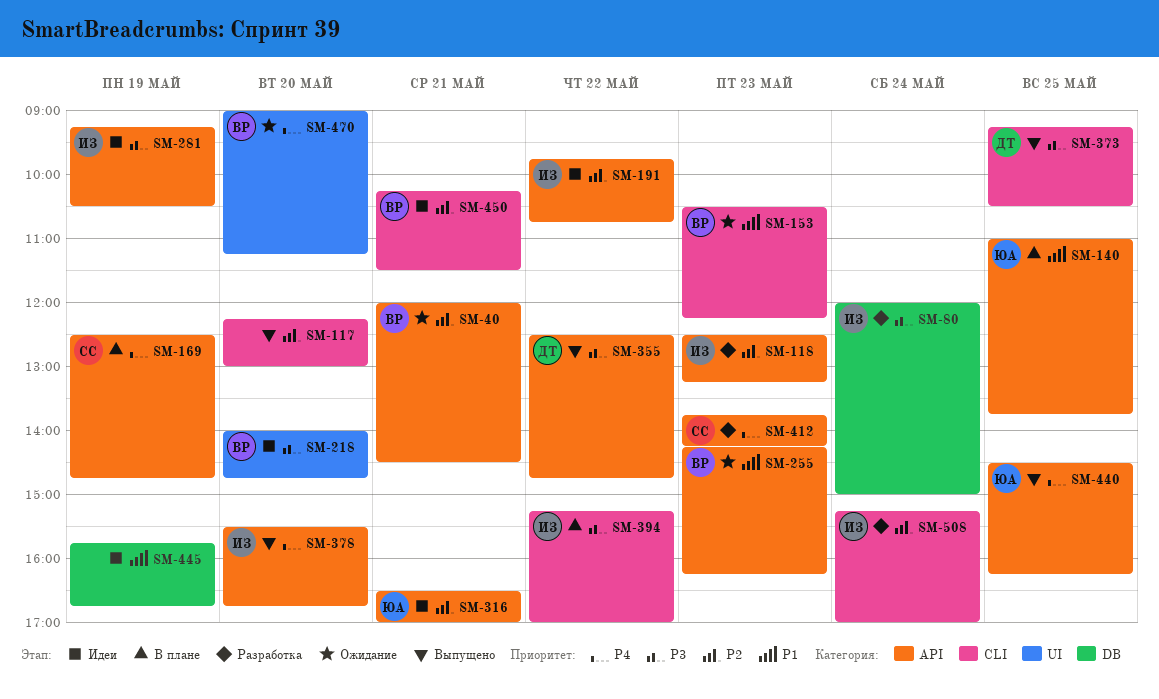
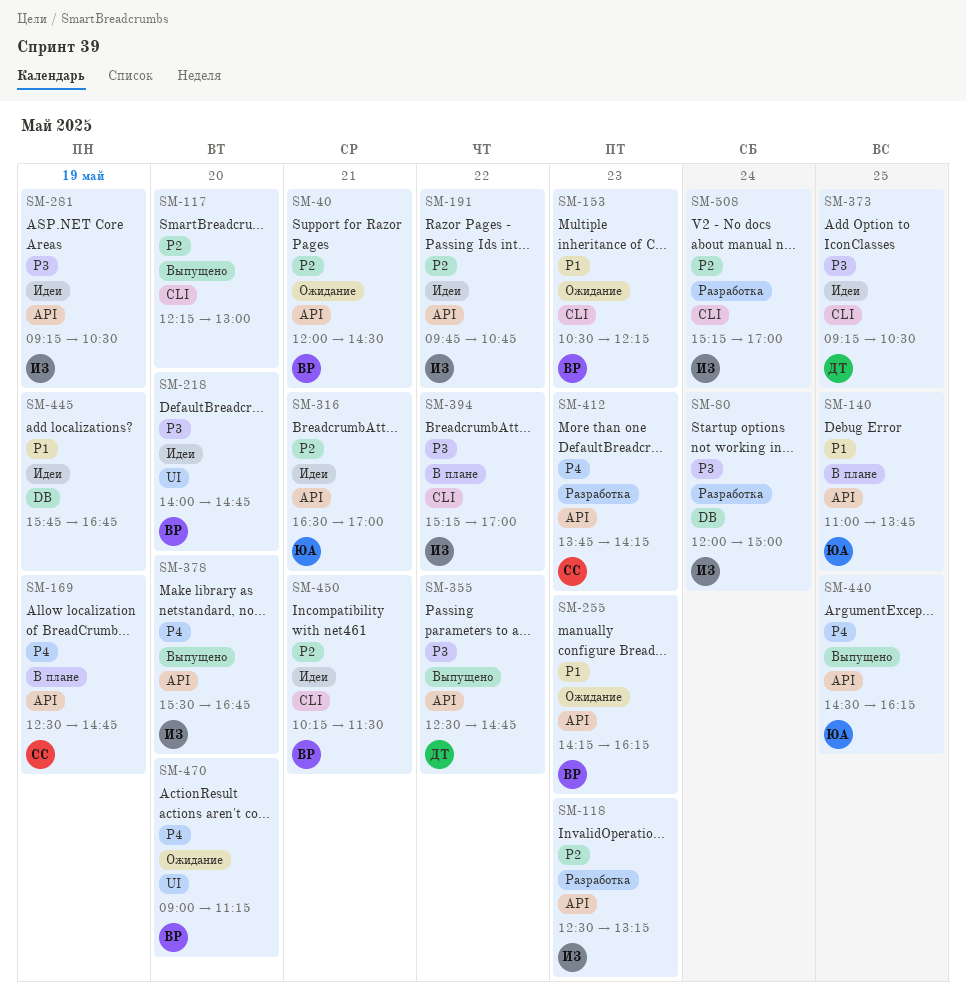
SM-373, status: Выпущено -> Идеи

